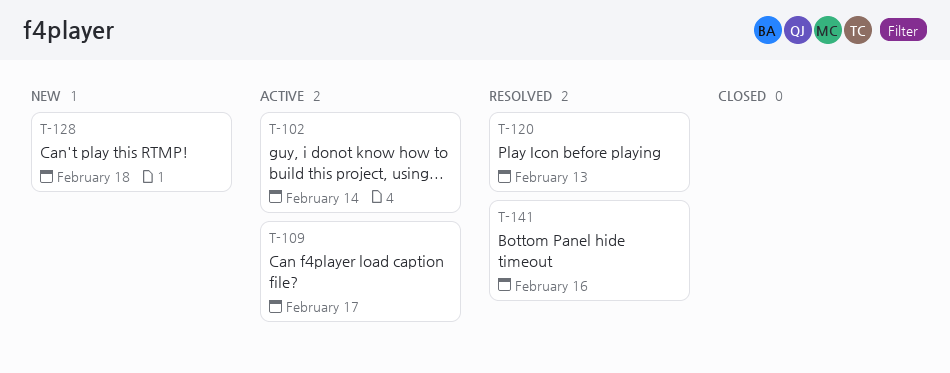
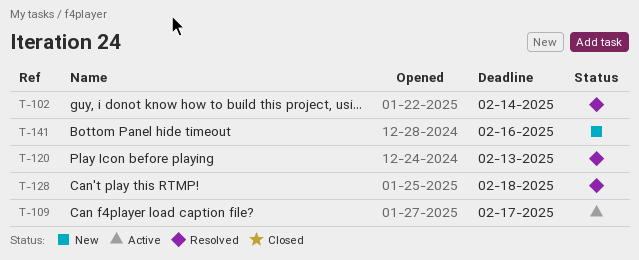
T-102, status: Active -> Resolved
T-128, status: New -> Resolved
T-141, status: Resolved -> New

